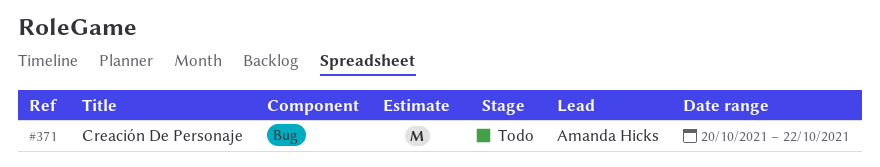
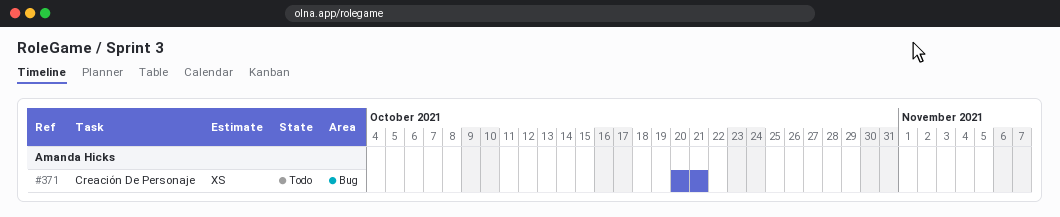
#371, estimate: M -> XS
#371, due: Oct 22 -> Oct 21

